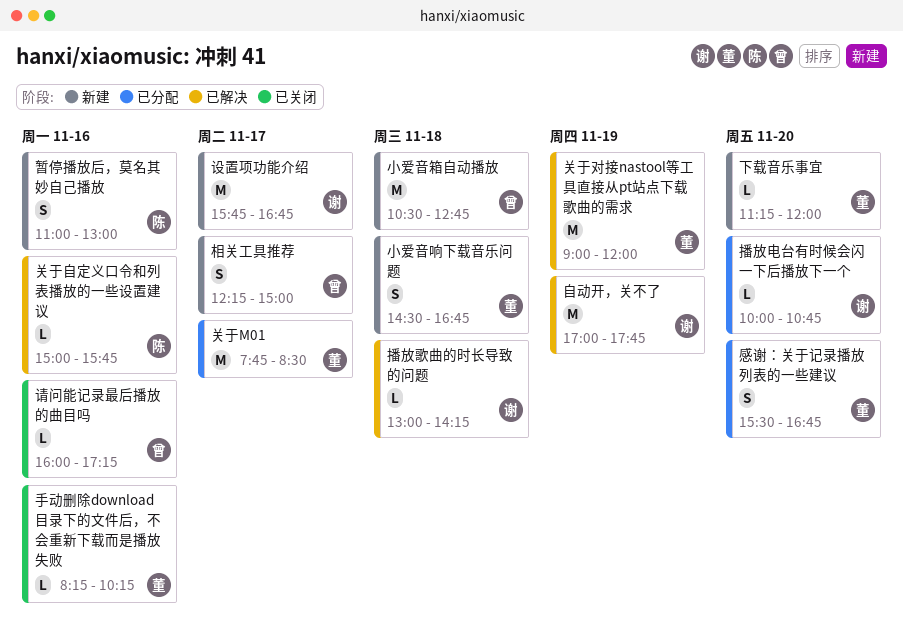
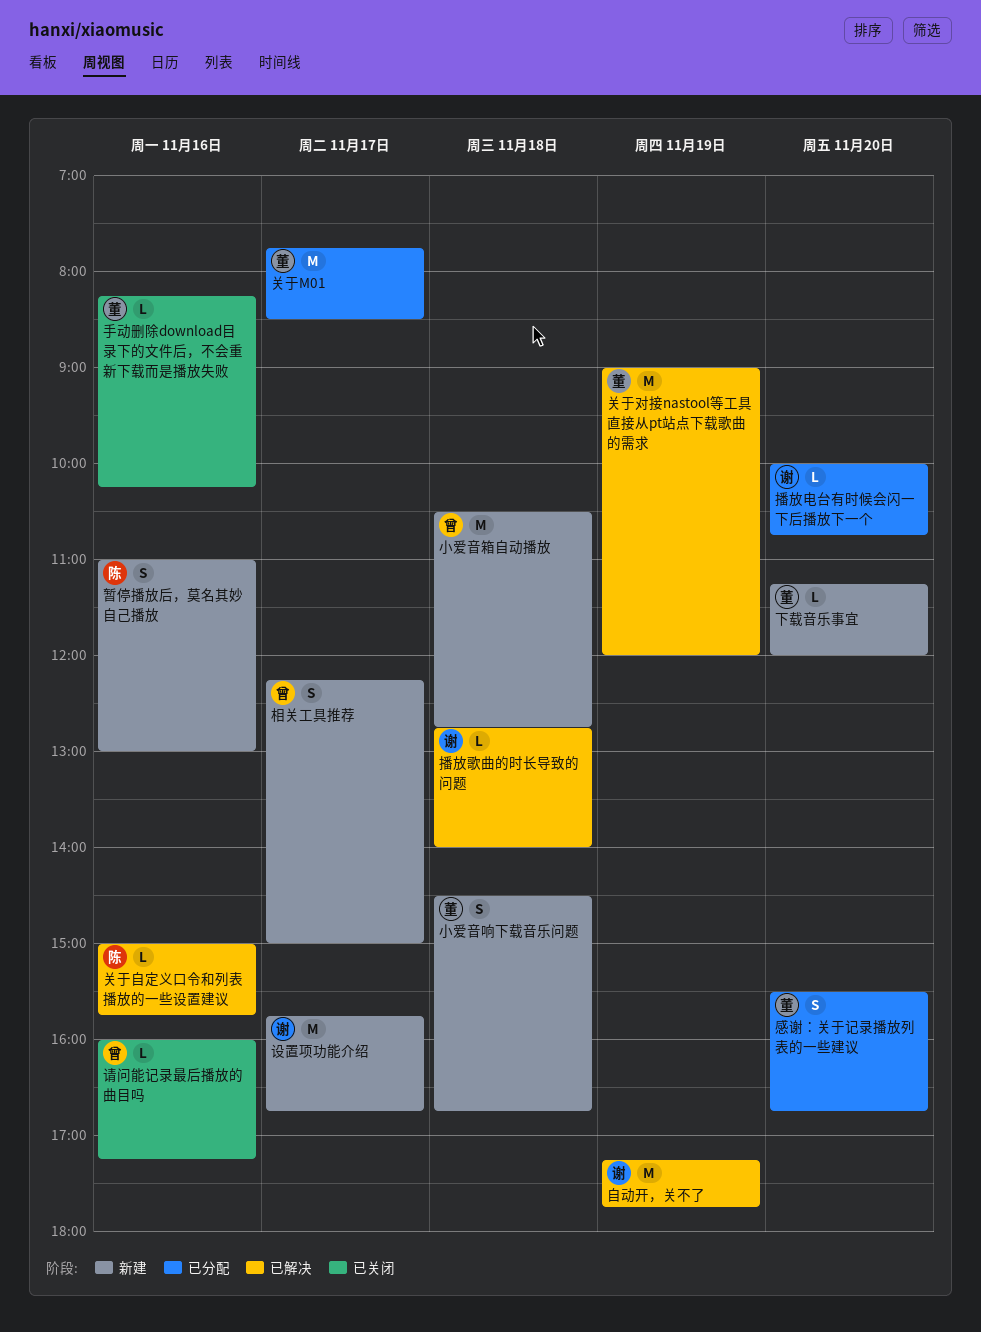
播放歌曲的时长导致的问题, begins: 13:00 -> 12:45
播放歌曲的时长导致的问题, ends: 14:15 -> 14:00
自动开，关不了, begins: 17:00 -> 17:15

